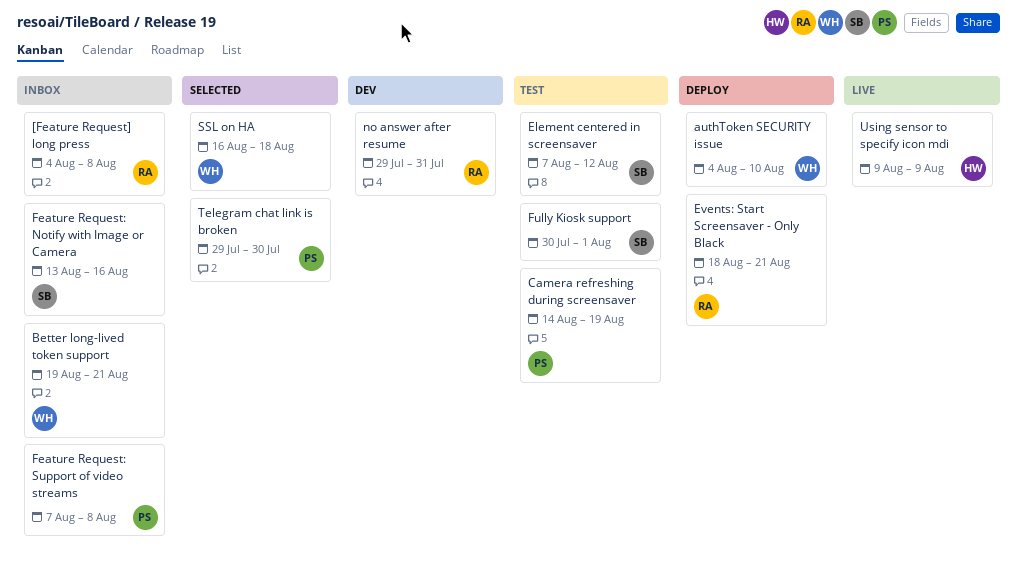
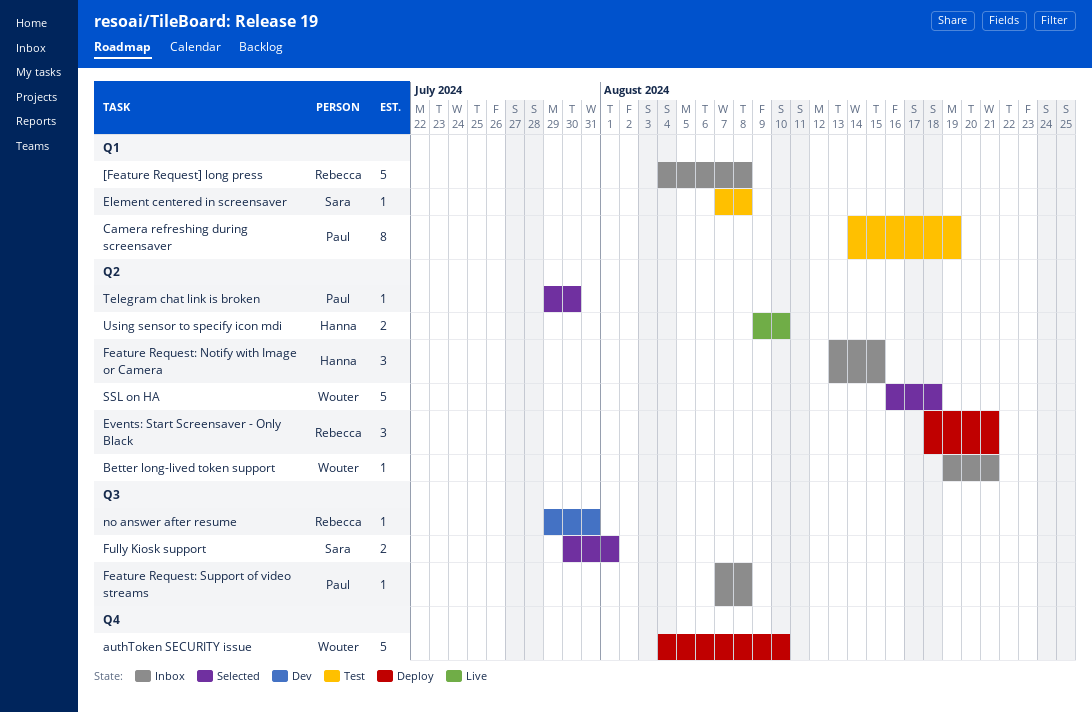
Element centered in screensaver, due: Aug 12 -> Aug 8
Feature Request: Notify with Image or Camera, owner: Sara -> Hanna
Feature Request: Notify with Image or Camera, due: Aug 16 -> Aug 15
Fully Kiosk support, status: Test -> Selected
Using sensor to specify icon mdi, due: Aug 9 -> Aug 10

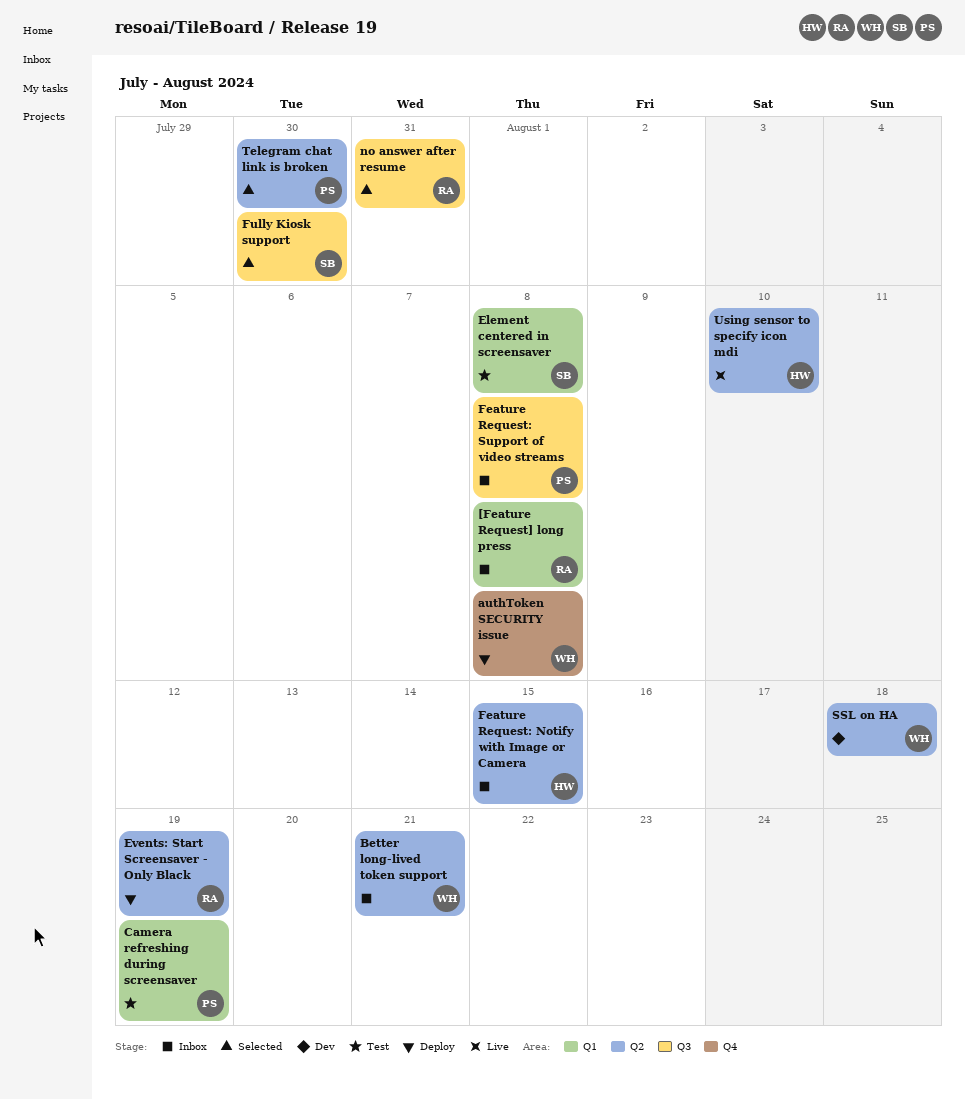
authToken SECURITY issue, due: Aug 10 -> Aug 8
Events: Start Screensaver - Only Black, due: Aug 21 -> Aug 19
Fully Kiosk support, due: Aug 1 -> Jul 30
no answer after resume, status: Dev -> Selected
SSL on HA, status: Selected -> Dev

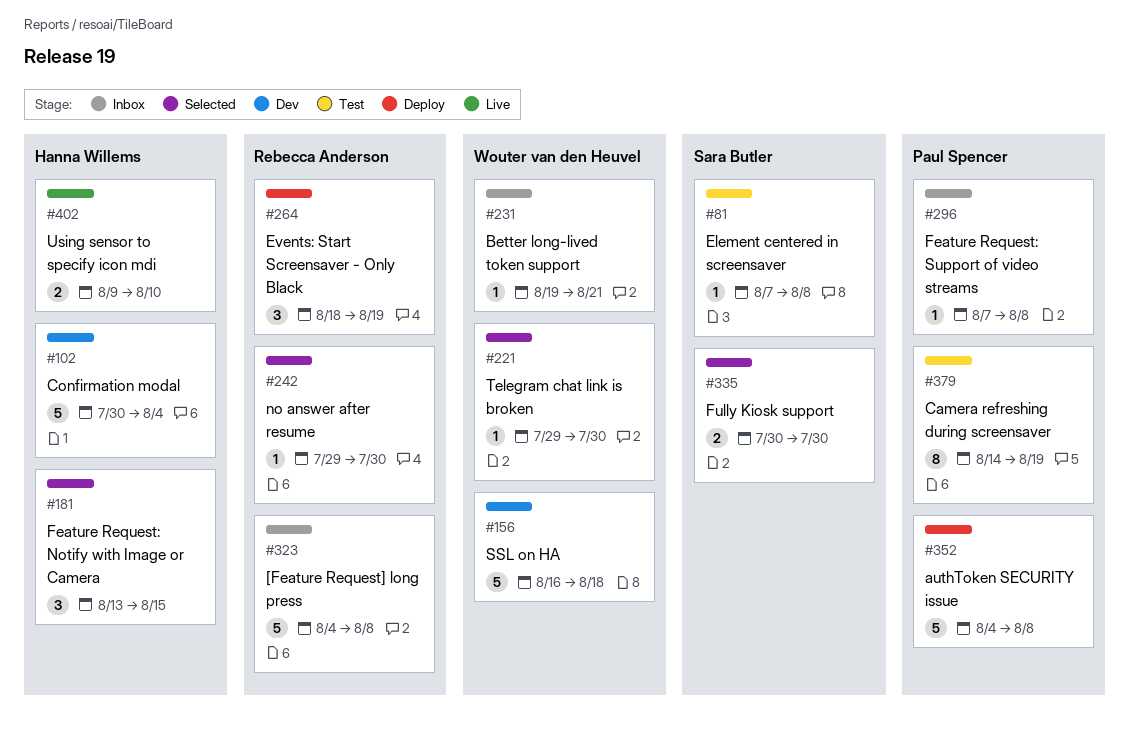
authToken SECURITY issue, owner: Wouter van den Heuvel -> Paul Spencer
Confirmation modal: none -> present
Feature Request: Notify with Image or Camera, status: Inbox -> Selected
no answer after resume, due: Jul 31 -> Jul 30
Telegram chat link is broken, owner: Paul Spencer -> Wouter van den Heuvel

